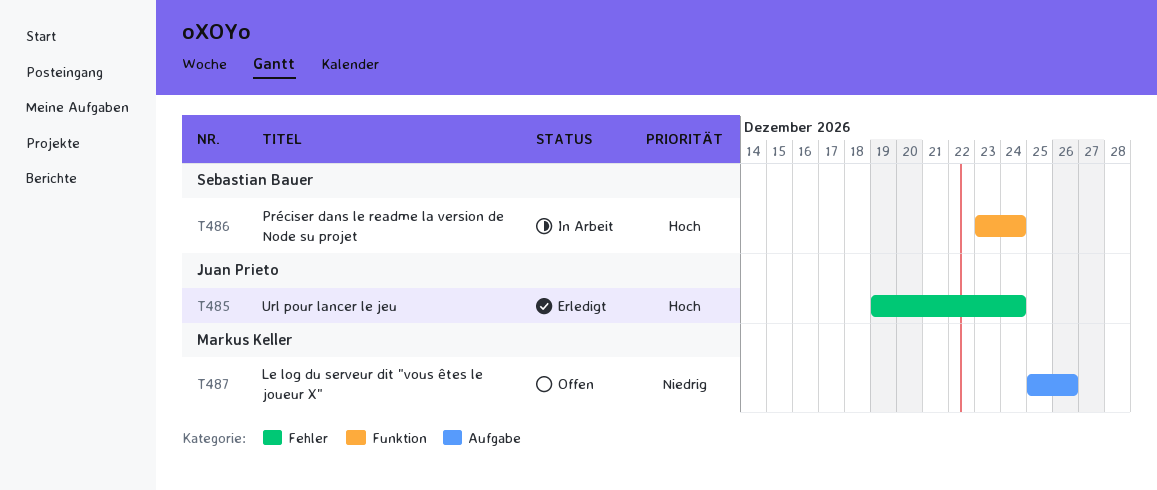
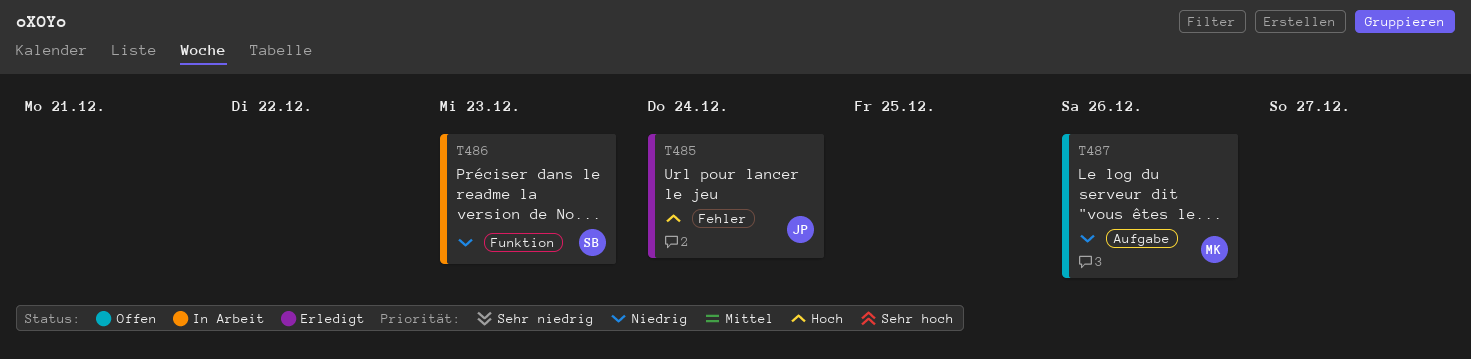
T486, priority: Hoch -> Niedrig
T486, due: Dec 24 -> Dec 23

